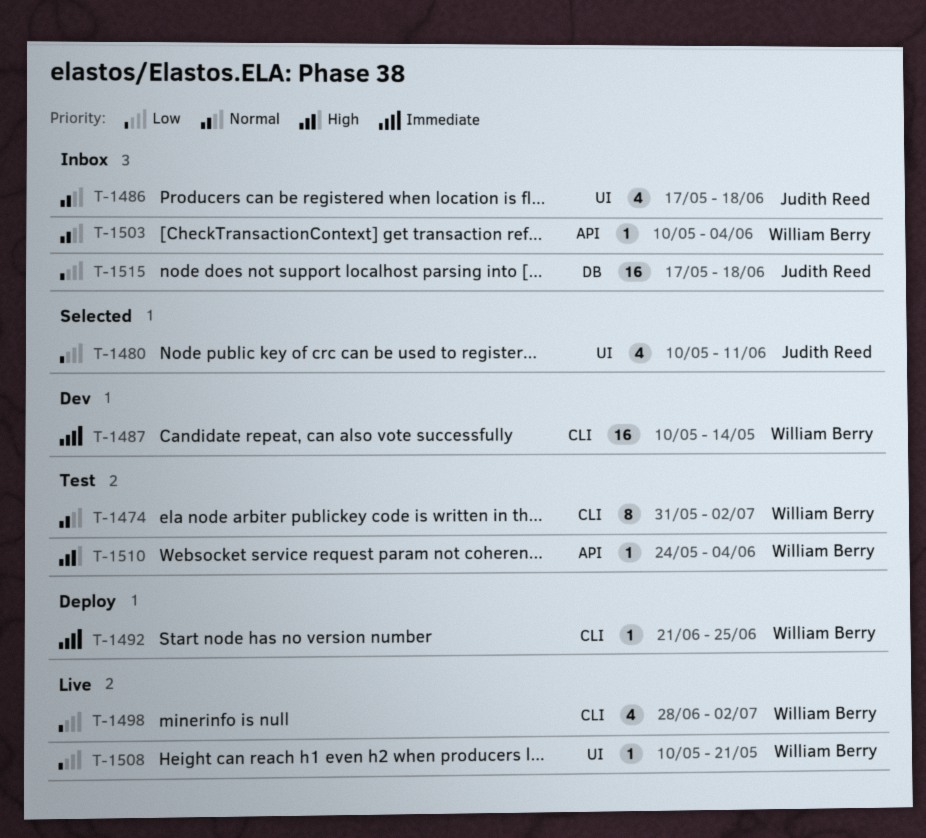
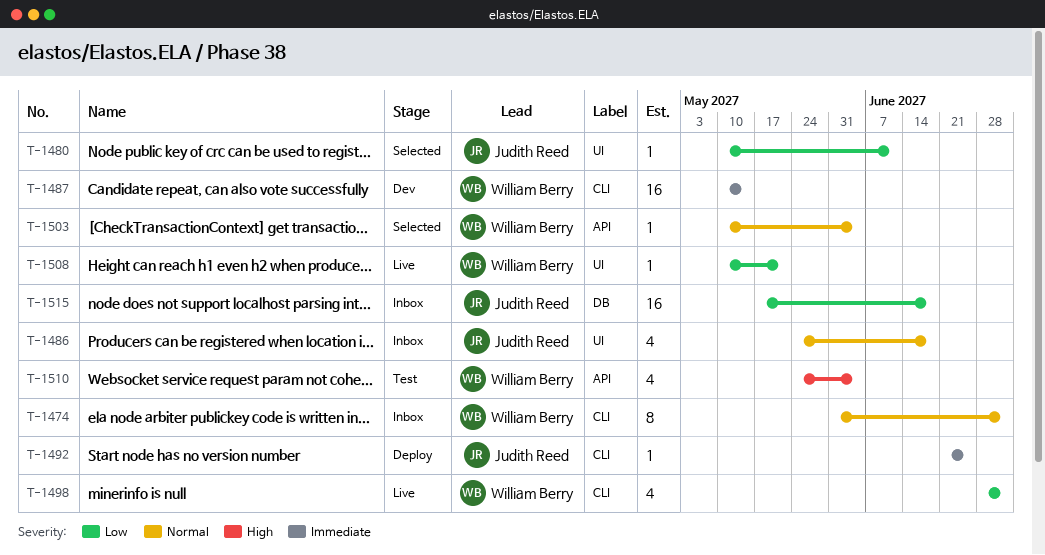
T-1474, status: Test -> Inbox
T-1480, estimate: 4 -> 1
T-1486, start: May 17 -> May 24
T-1492, owner: William Berry -> Judith Reed
T-1503, status: Inbox -> Selected
T-1510, estimate: 1 -> 4

